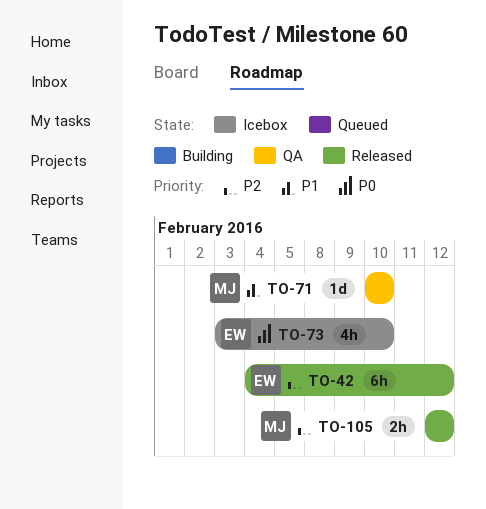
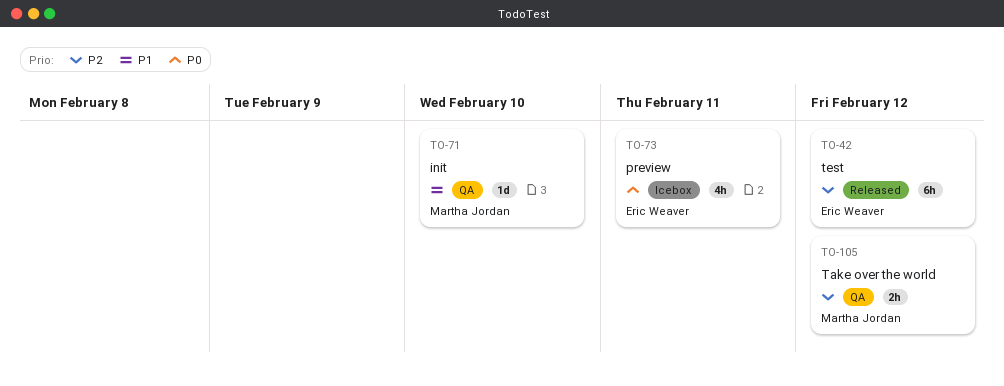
TO-73, due: Feb 10 -> Feb 11
TO-105, status: Released -> QA

